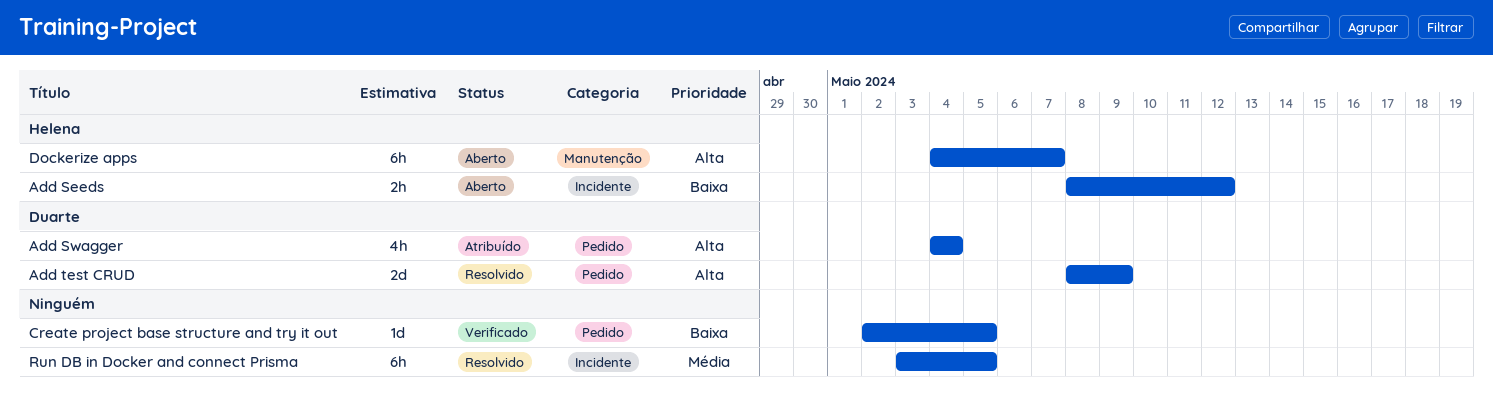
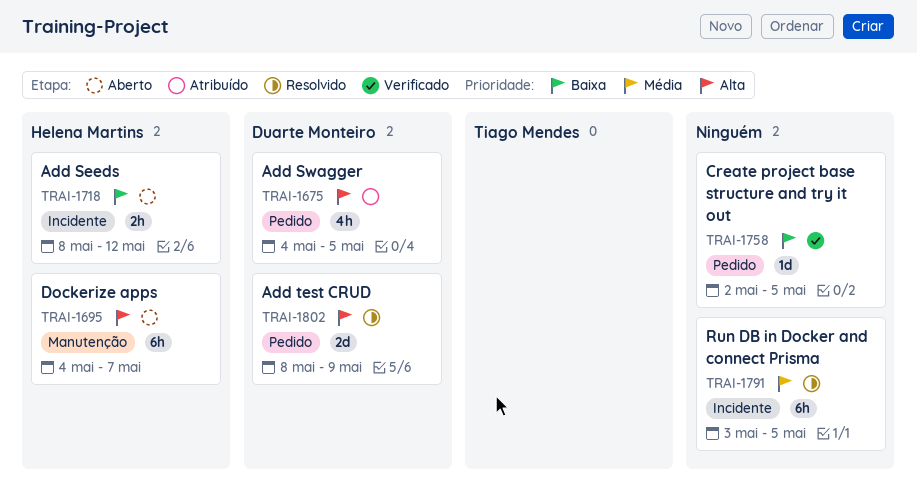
Add Swagger, due: May 4 -> May 5

